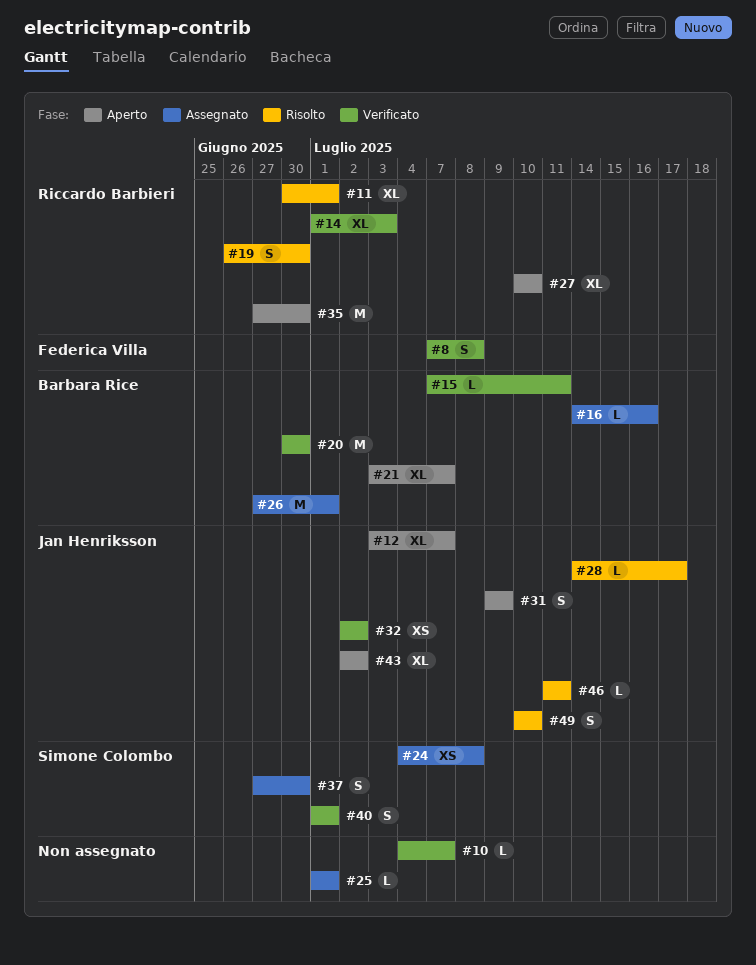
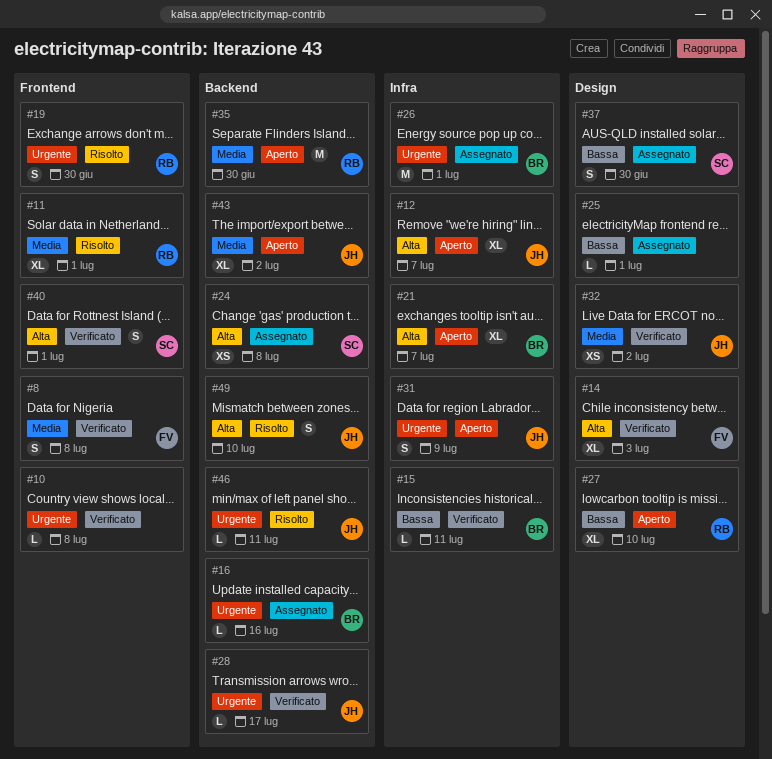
#10, due: Jul 7 -> Jul 8
#14, owner: Riccardo Barbieri -> Federica Villa
#20: present -> none
#28, status: Risolto -> Verificato

